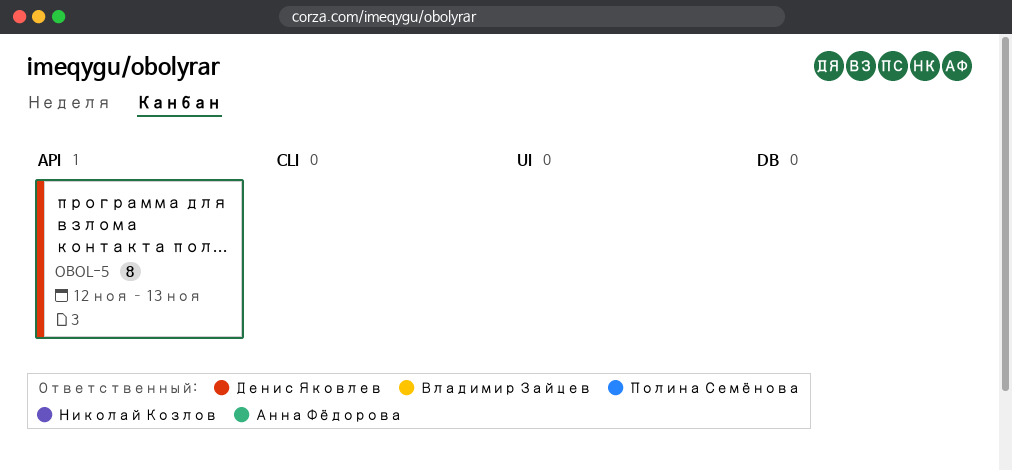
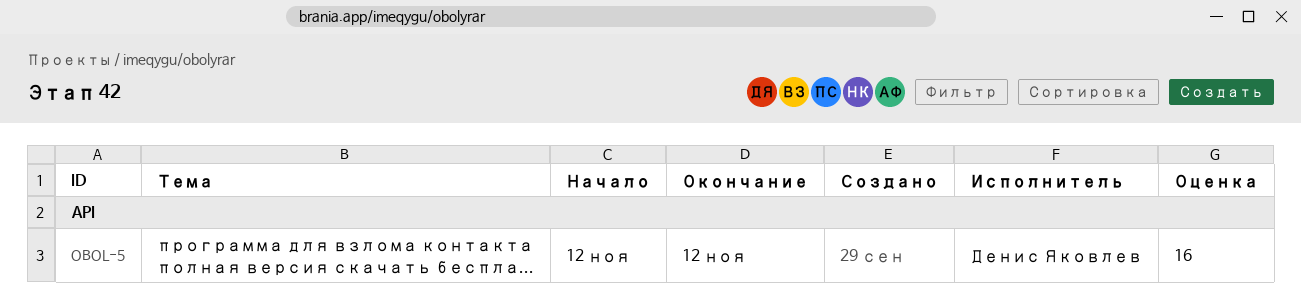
OBOL-5, estimate: 8 -> 16
OBOL-5, due: Nov 13 -> Nov 12

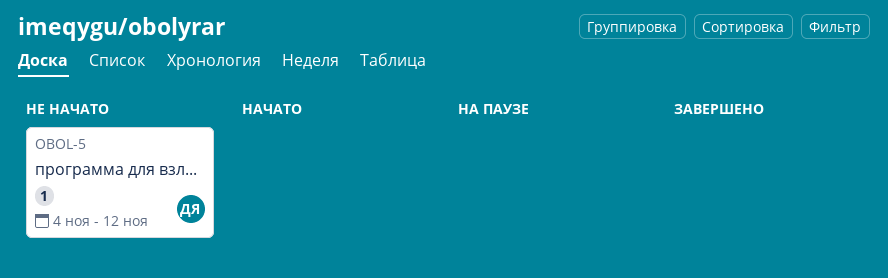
OBOL-5, estimate: 16 -> 1
OBOL-5, start: Nov 12 -> Nov 4

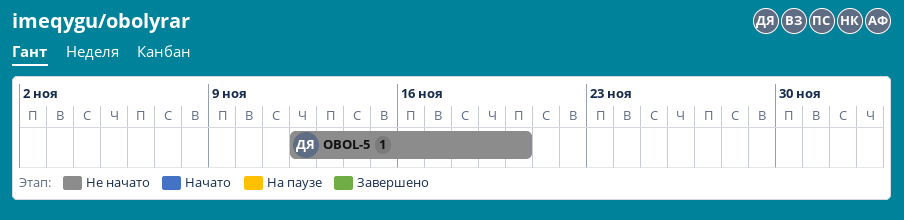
OBOL-5, start: Nov 4 -> Nov 12
OBOL-5, due: Nov 12 -> Nov 20

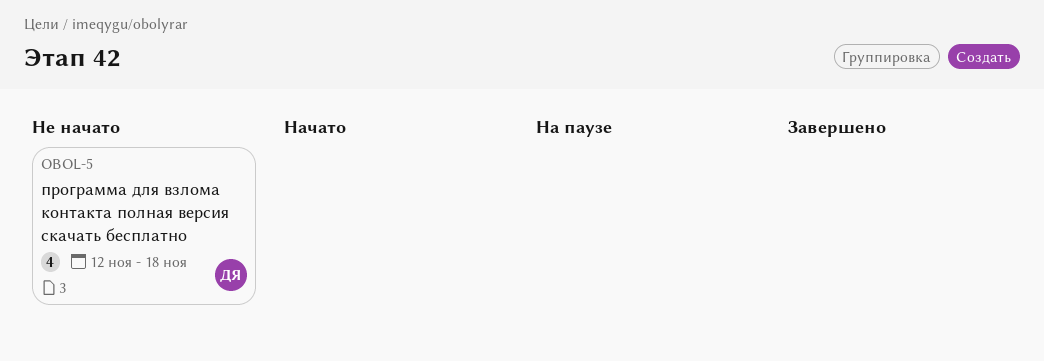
OBOL-5, estimate: 1 -> 4
OBOL-5, due: Nov 20 -> Nov 18

